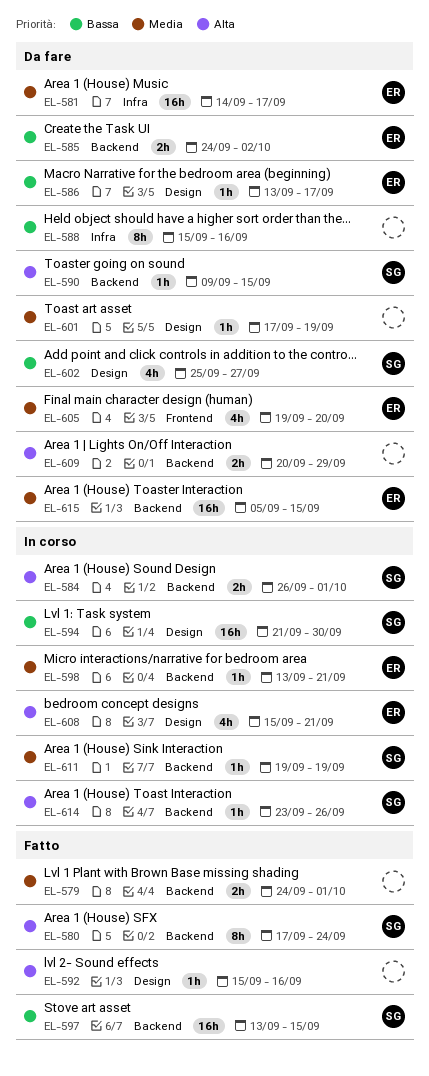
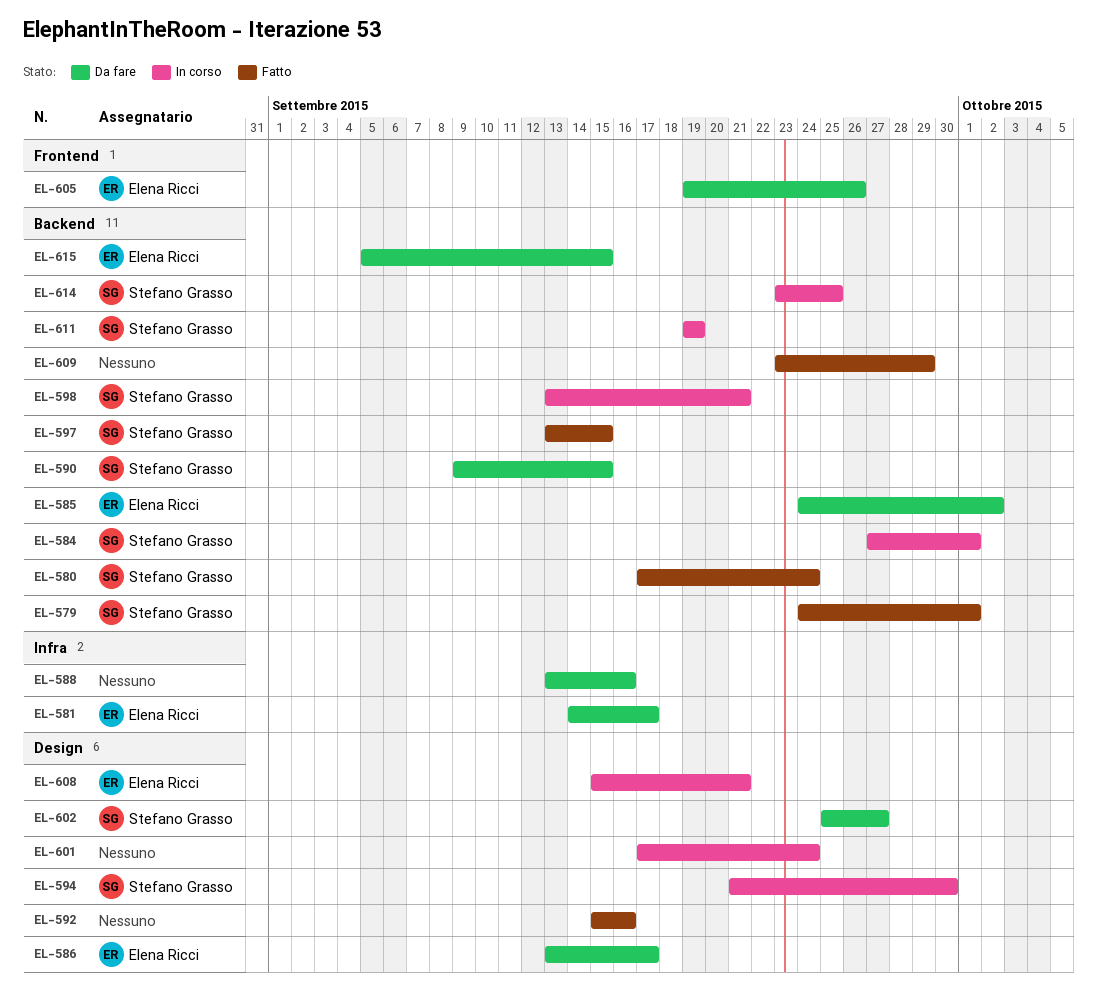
EL-579, owner: none -> Stefano Grasso
EL-584, start: Sep 26 -> Sep 27
EL-588, start: Sep 15 -> Sep 13
EL-598, owner: Elena Ricci -> Stefano Grasso
EL-601, status: Da fare -> In corso
EL-601, due: Sep 19 -> Sep 24
EL-605, due: Sep 20 -> Sep 26
EL-609, status: Da fare -> Fatto
EL-609, start: Sep 20 -> Sep 23
EL-614, due: Sep 26 -> Sep 25

